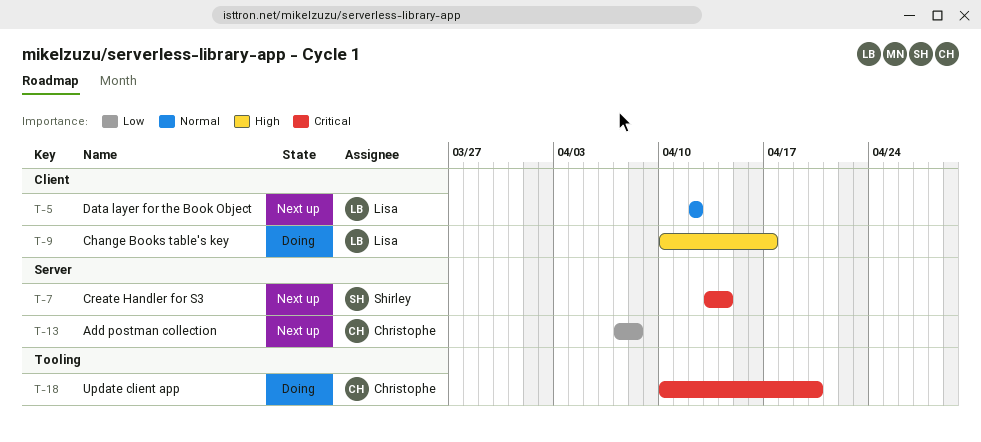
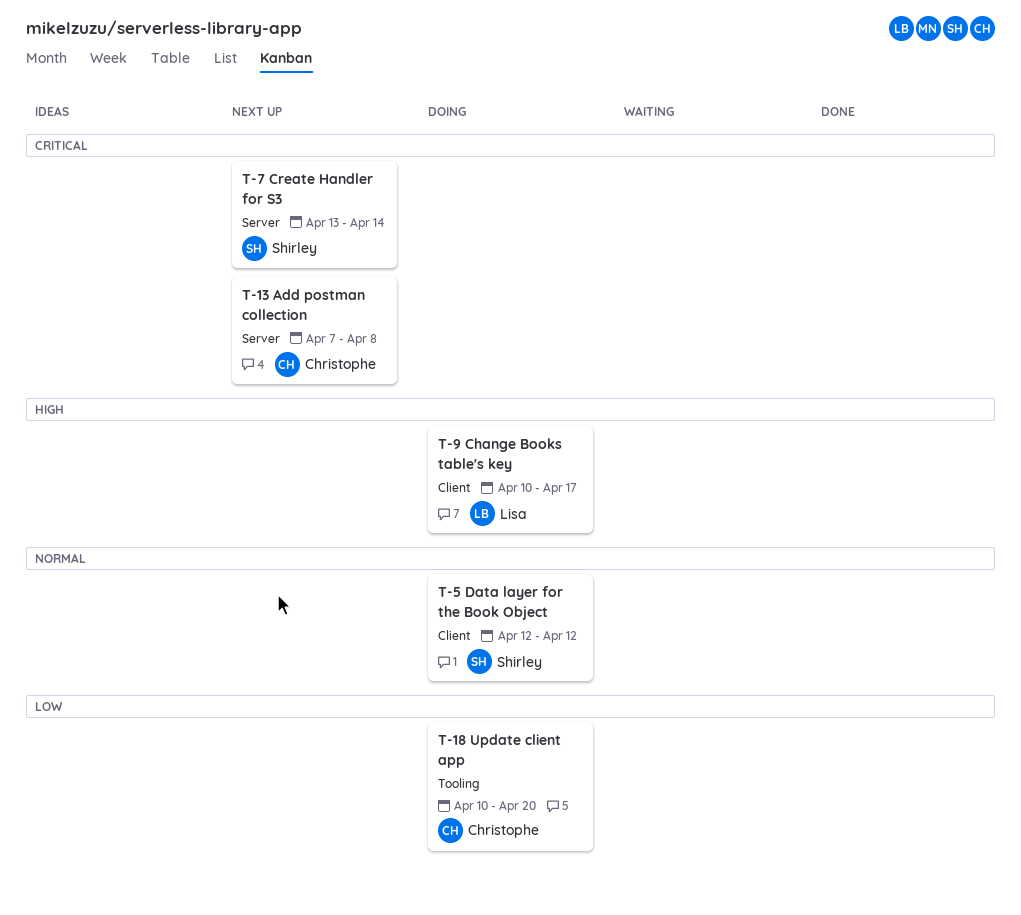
T-5, status: Next up -> Doing
T-5, owner: Lisa -> Shirley
T-13, priority: Low -> Critical
T-18, priority: Critical -> Low

